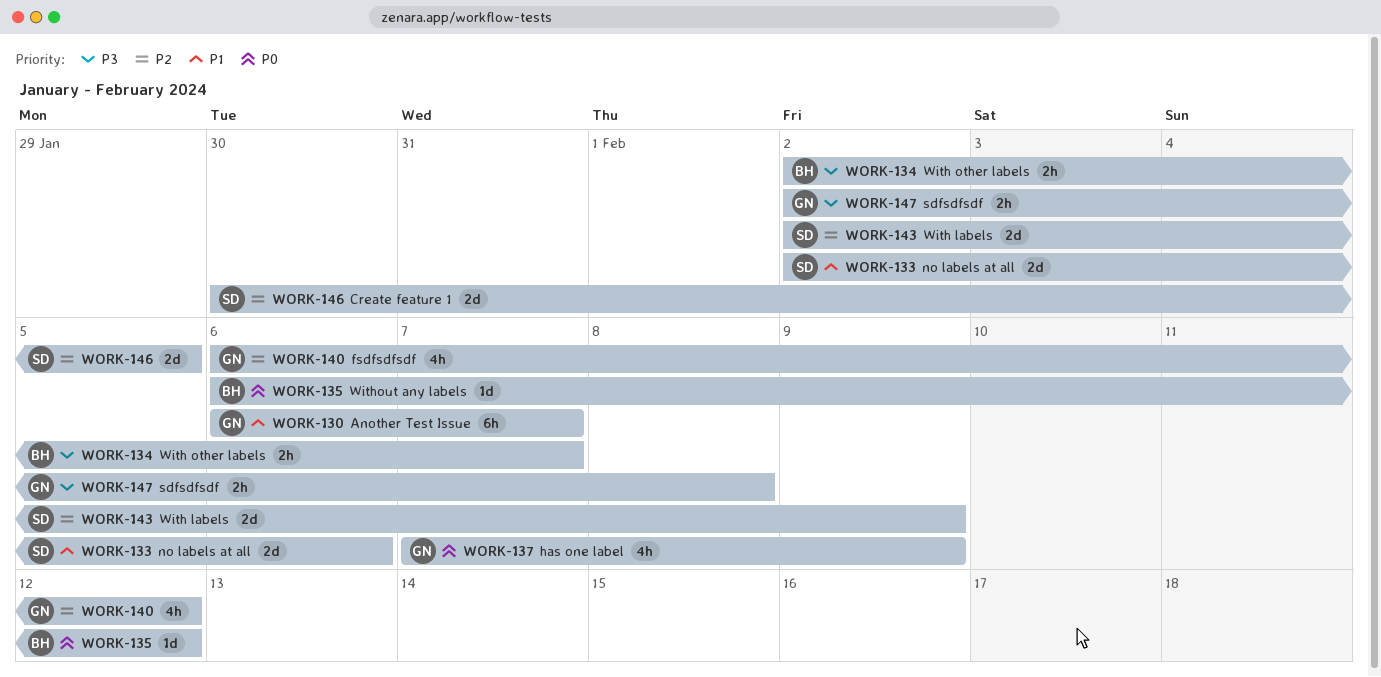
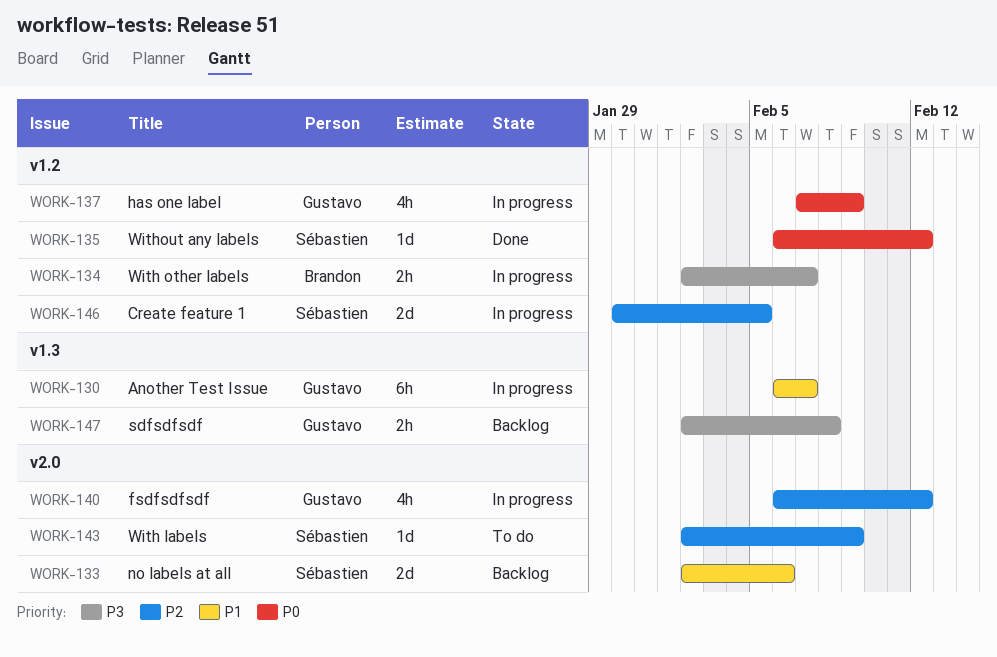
WORK-135, owner: Brandon -> Sébastien
WORK-143, estimate: 2d -> 1d

